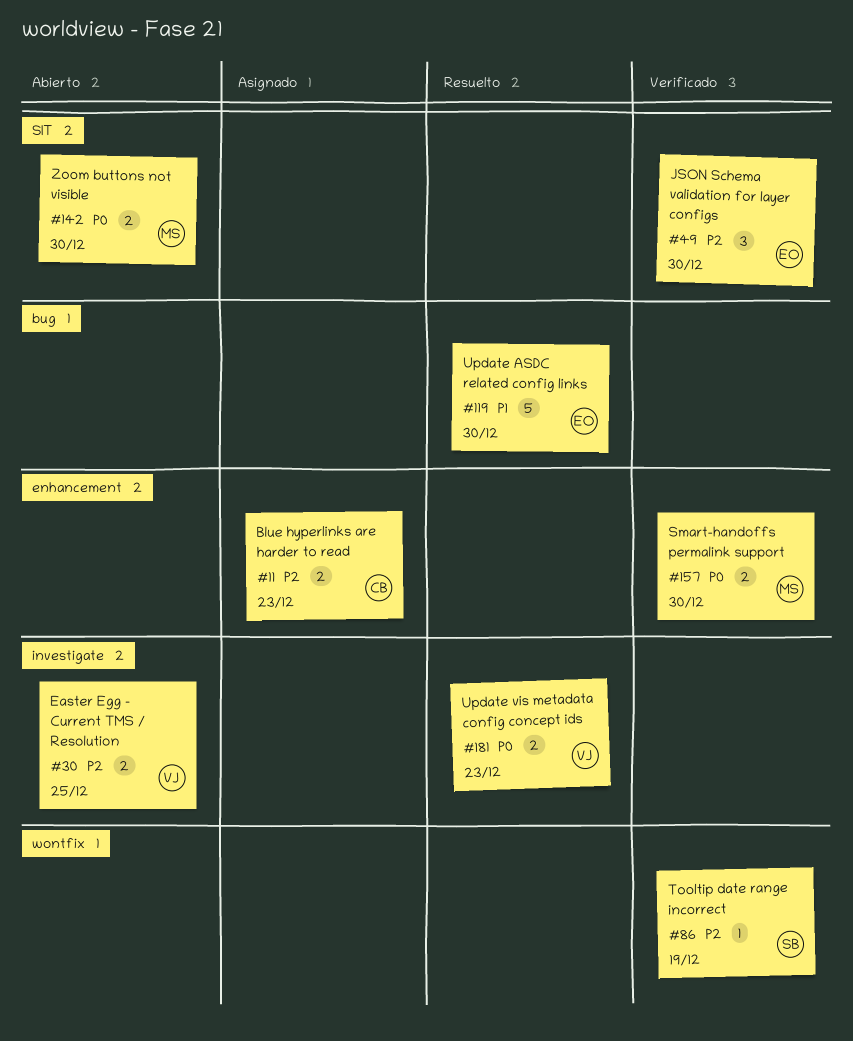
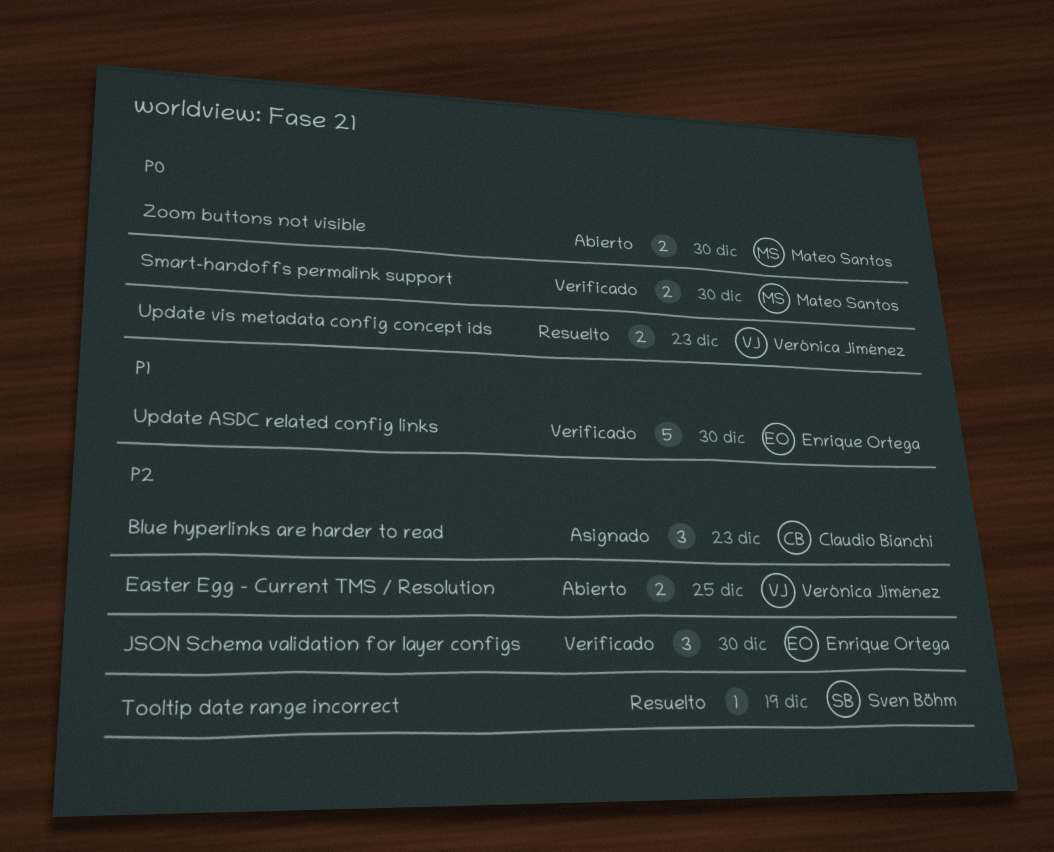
Blue hyperlinks are harder to read, estimate: 2 -> 3
Tooltip date range incorrect, status: Verificado -> Resuelto
Update ASDC related config links, status: Resuelto -> Verificado

